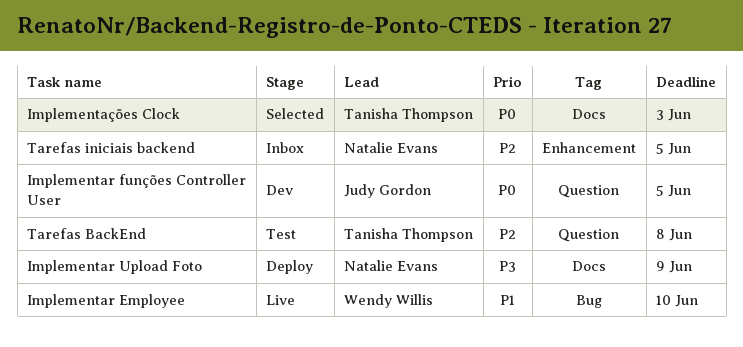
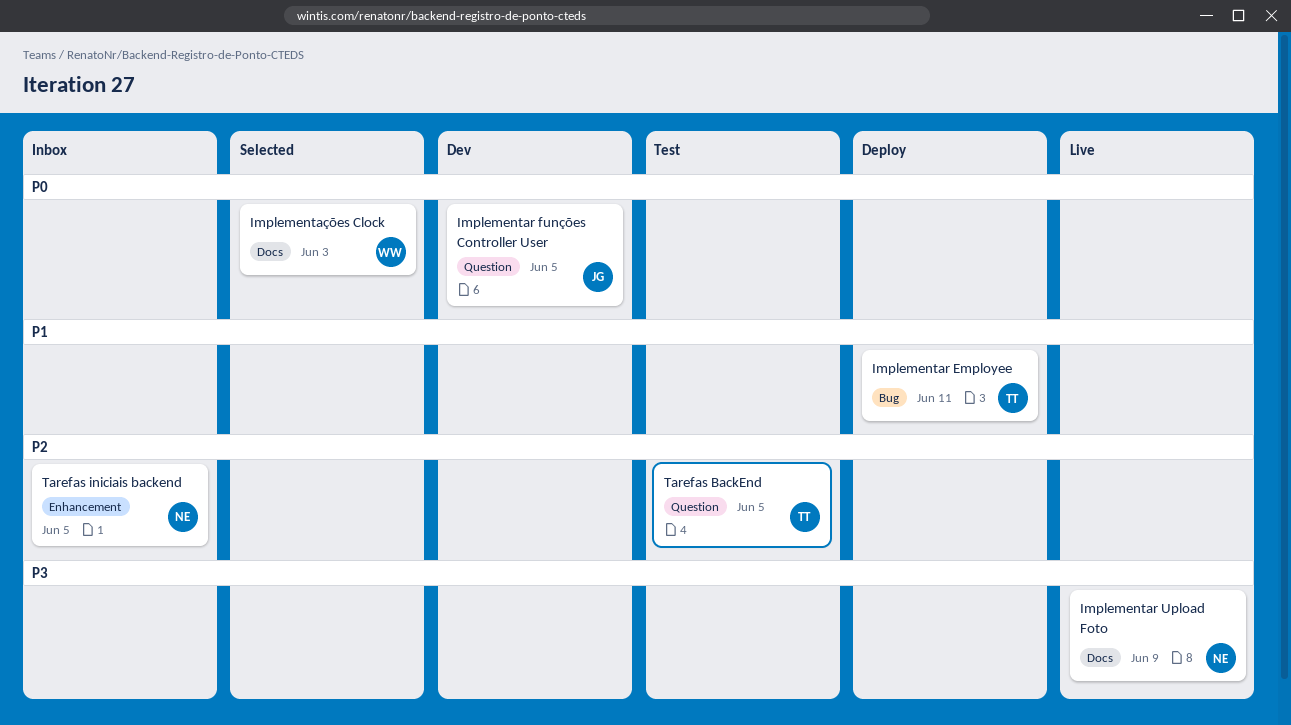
Implementar Employee, status: Live -> Deploy
Implementar Employee, owner: Wendy Willis -> Tanisha Thompson
Implementar Employee, due: Jun 10 -> Jun 11
Implementar Upload Foto, status: Deploy -> Live
Implementações Clock, owner: Tanisha Thompson -> Wendy Willis
Tarefas BackEnd, due: Jun 8 -> Jun 5

